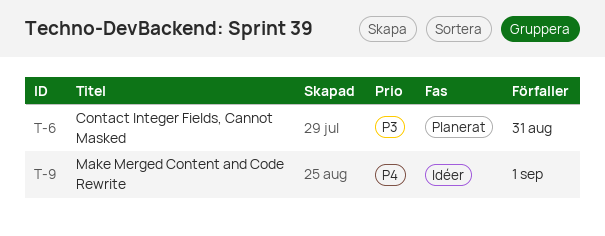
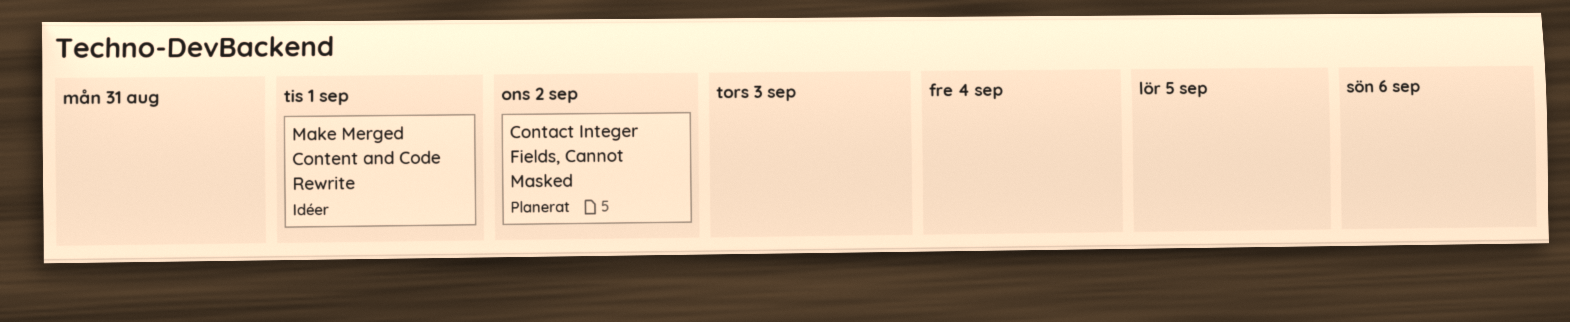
Contact Integer Fields, Cannot Masked, due: Aug 31 -> Sep 2

